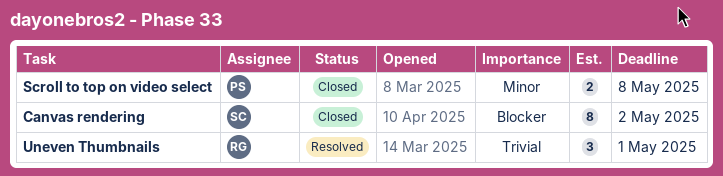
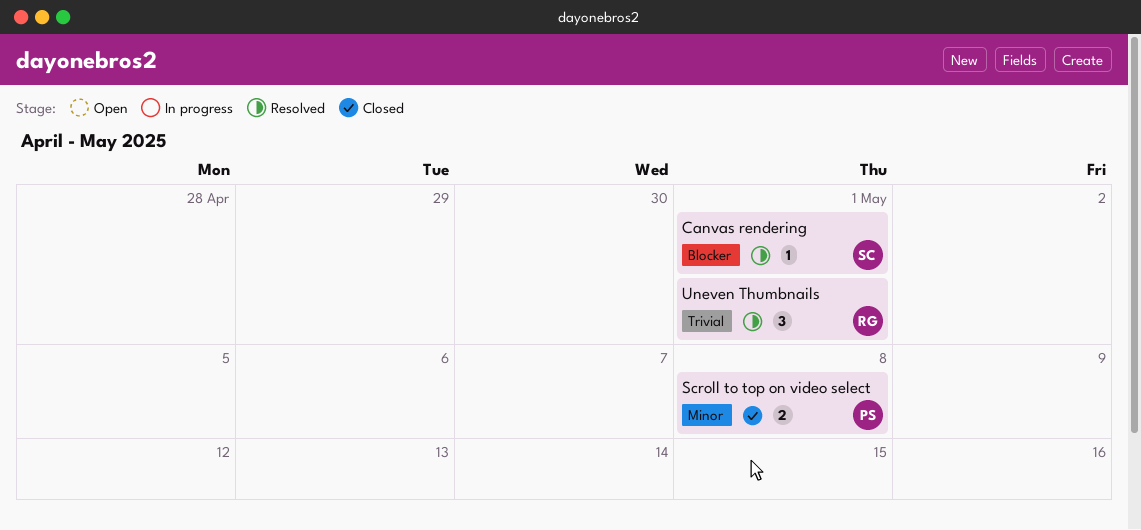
Canvas rendering, status: Closed -> Resolved
Canvas rendering, estimate: 8 -> 1
Canvas rendering, due: May 2 -> May 1

